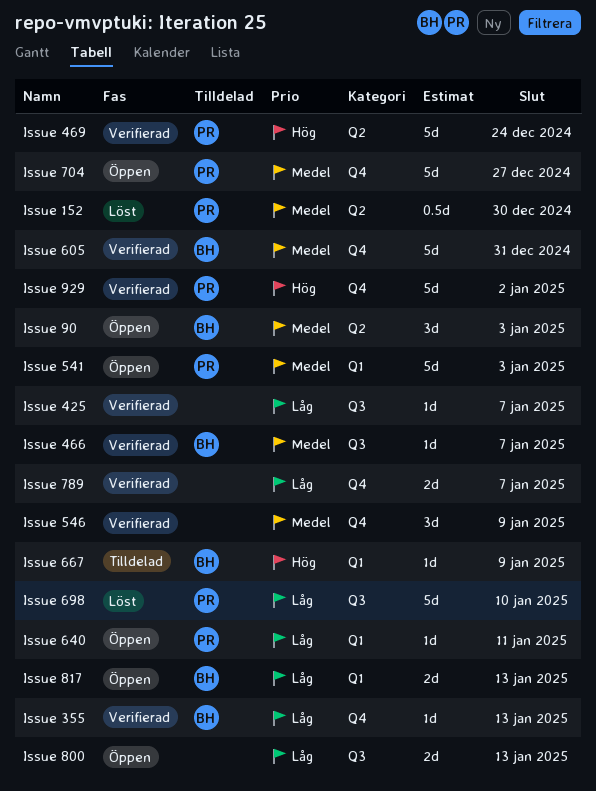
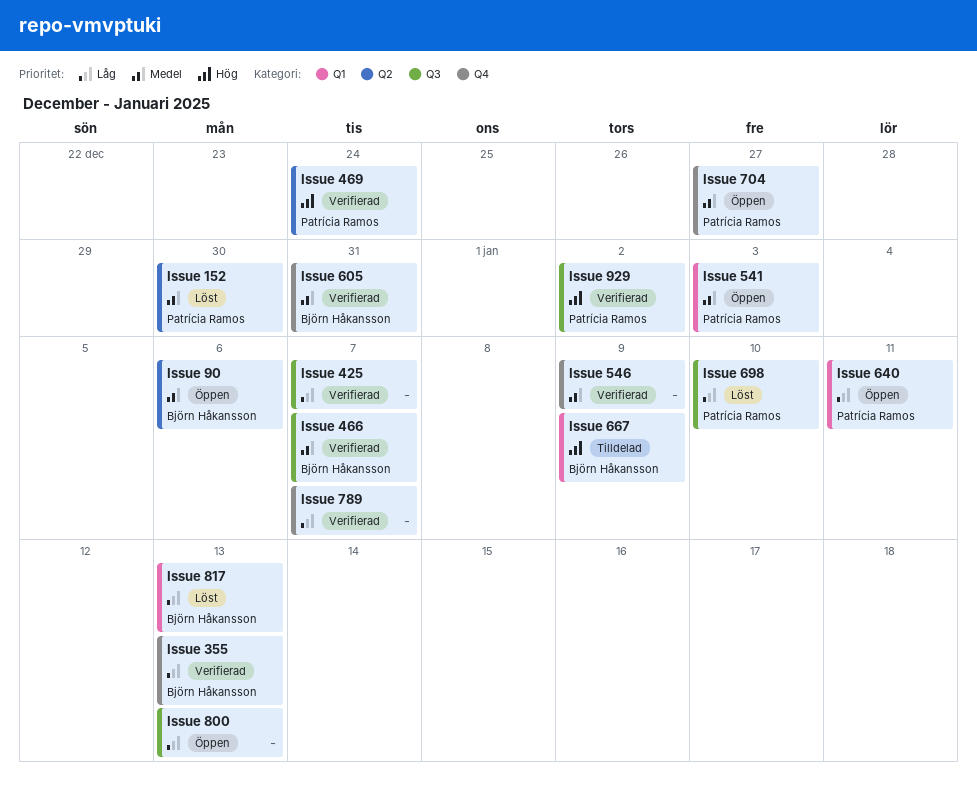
Issue 817, status: Öppen -> Löst
Issue 90, due: Jan 3 -> Jan 6
Issue 929, label: Q4 -> Q3

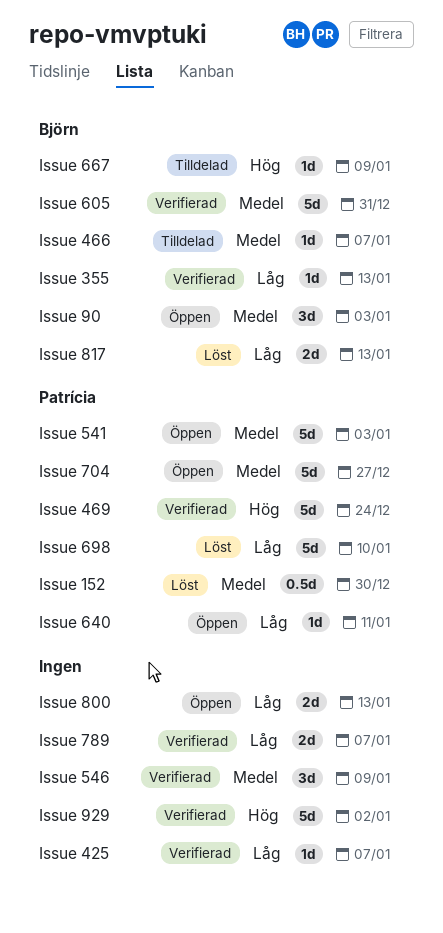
Issue 466, status: Verifierad -> Tilldelad
Issue 90, due: Jan 6 -> Jan 3
Issue 929, owner: Patrícia Ramos -> none

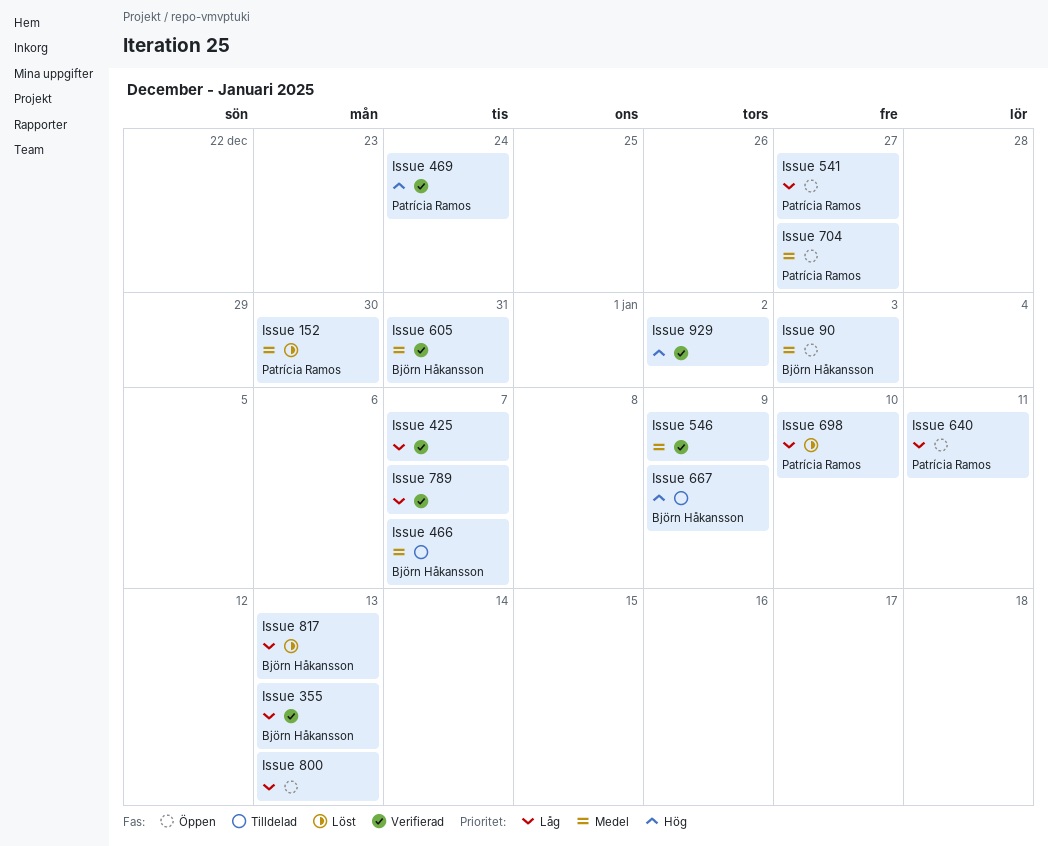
Issue 541, priority: Medel -> Låg
Issue 541, due: Jan 3 -> Dec 27

